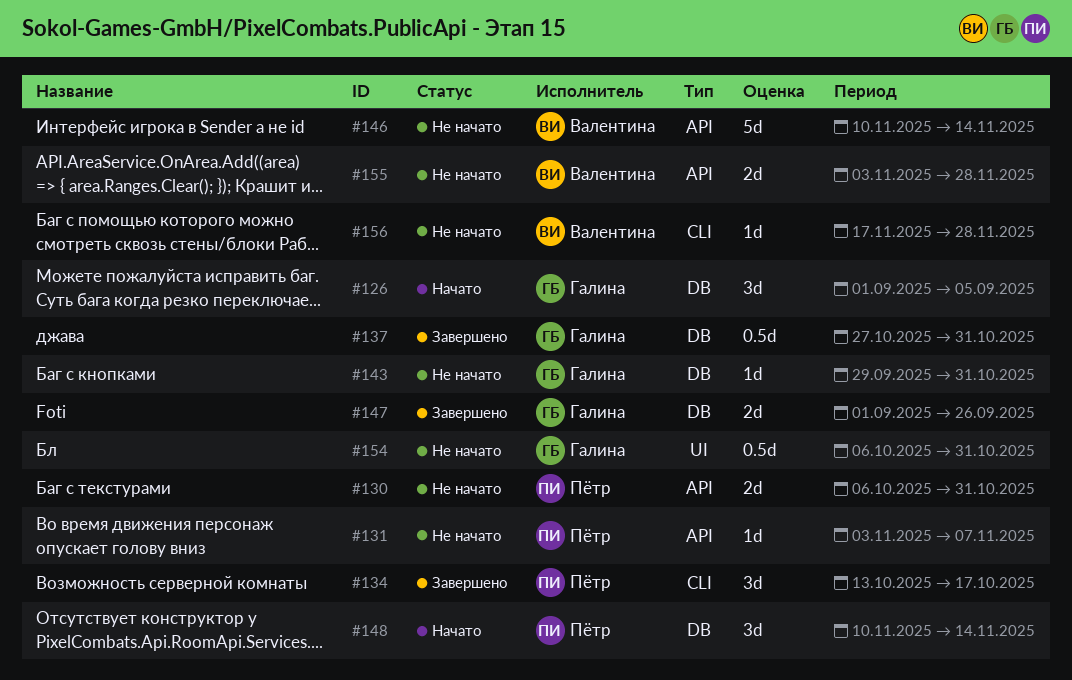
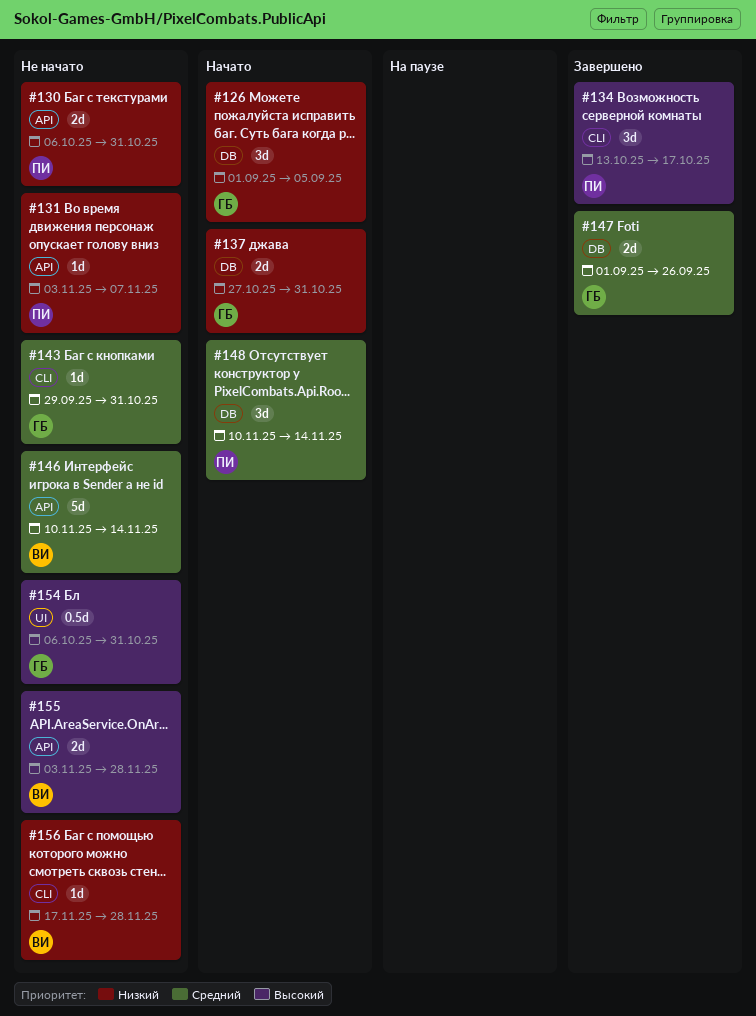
#137, status: Завершено -> Начато
#137, estimate: 0.5d -> 2d
#143, label: DB -> CLI

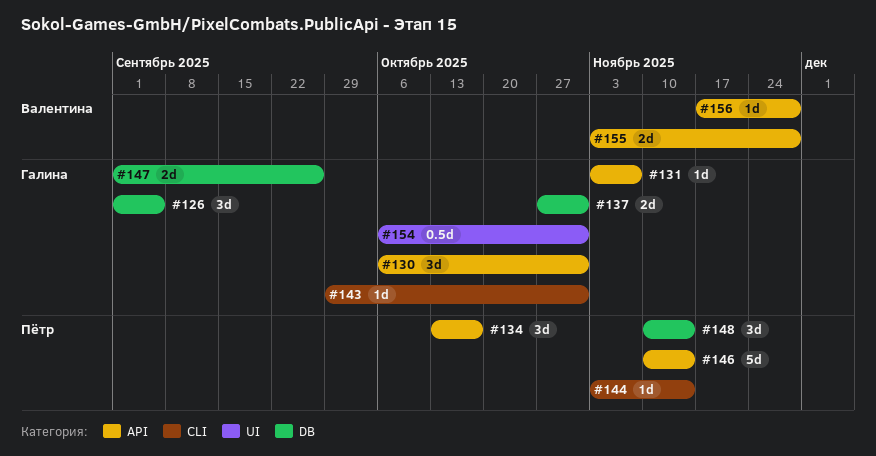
#130, owner: Пётр -> Галина
#130, estimate: 2d -> 3d
#131, owner: Пётр -> Галина
#134, label: CLI -> API
#144: none -> present
#146, owner: Валентина -> Пётр
#156, label: CLI -> API

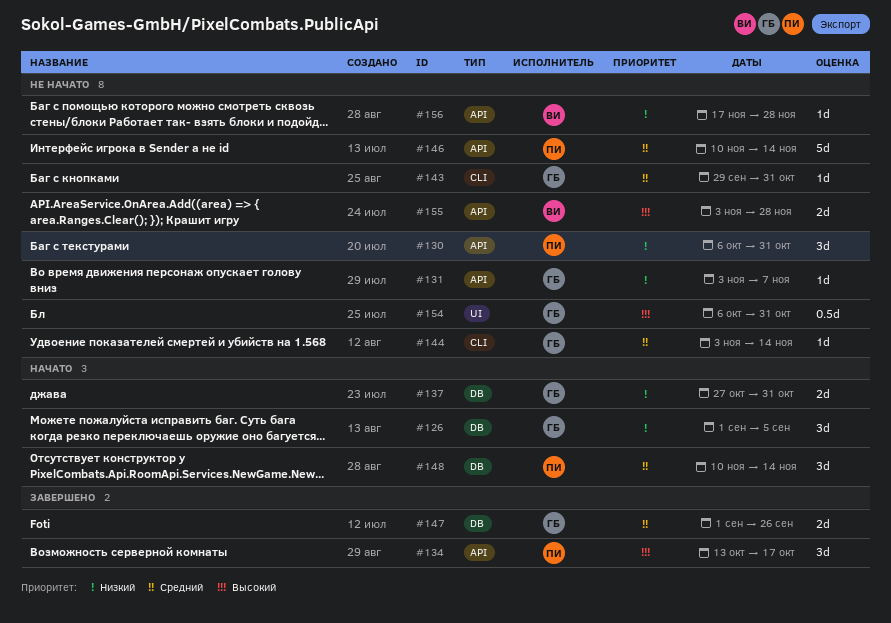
#130, owner: Галина -> Пётр
#144, owner: Пётр -> Галина

